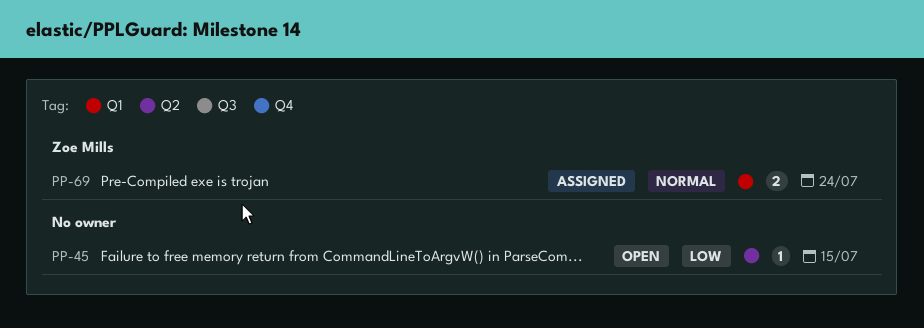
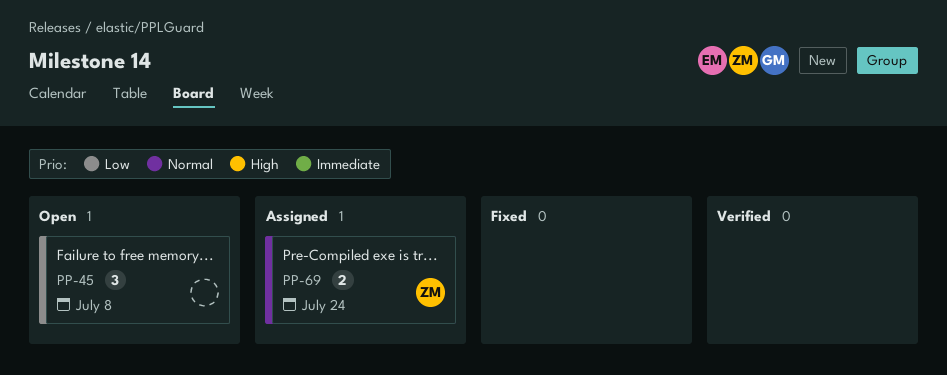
PP-45, estimate: 1 -> 3
PP-45, due: Jul 15 -> Jul 8

